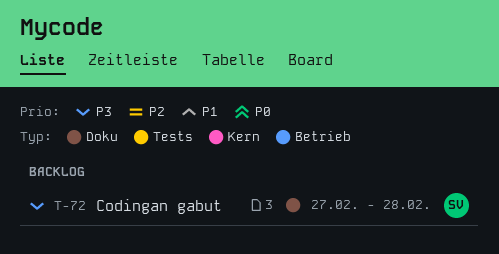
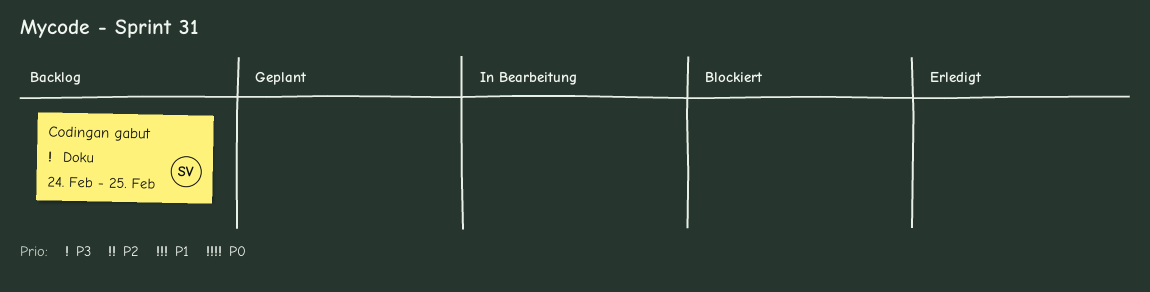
Codingan gabut, start: Feb 27 -> Feb 24
Codingan gabut, due: Feb 28 -> Feb 25

